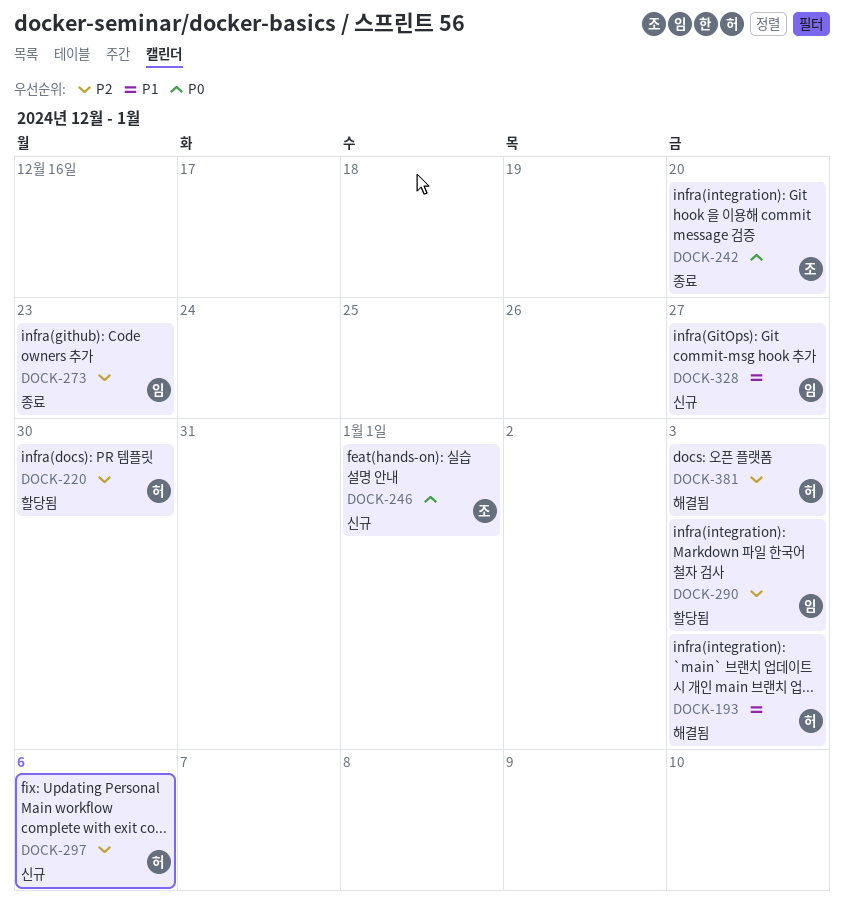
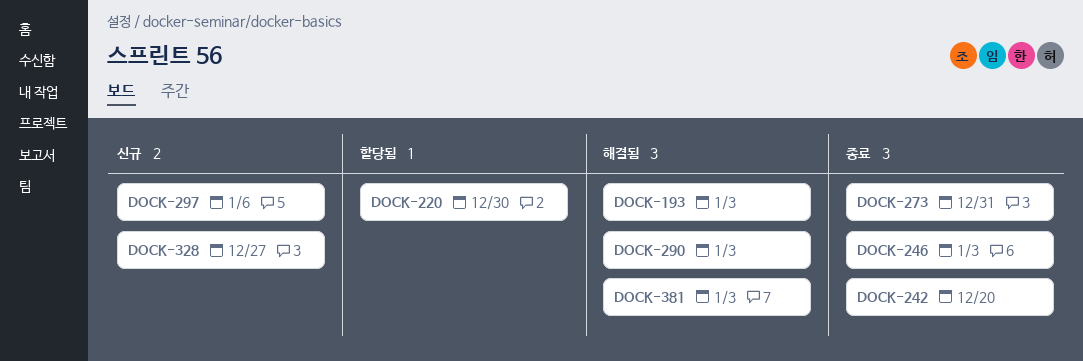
DOCK-246, status: 신규 -> 종료
DOCK-246, due: Jan 1 -> Jan 3
DOCK-273, due: Dec 23 -> Dec 31
DOCK-290, status: 할당됨 -> 해결됨

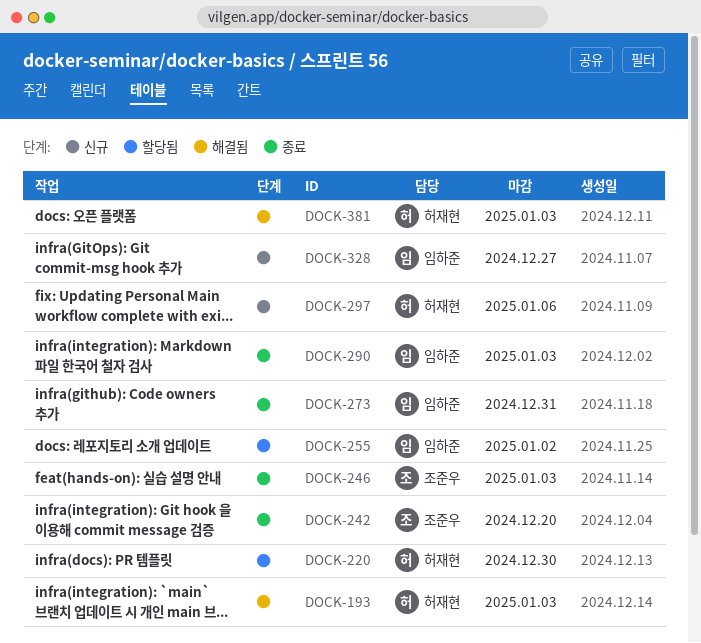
DOCK-255: none -> present
DOCK-290, status: 해결됨 -> 종료

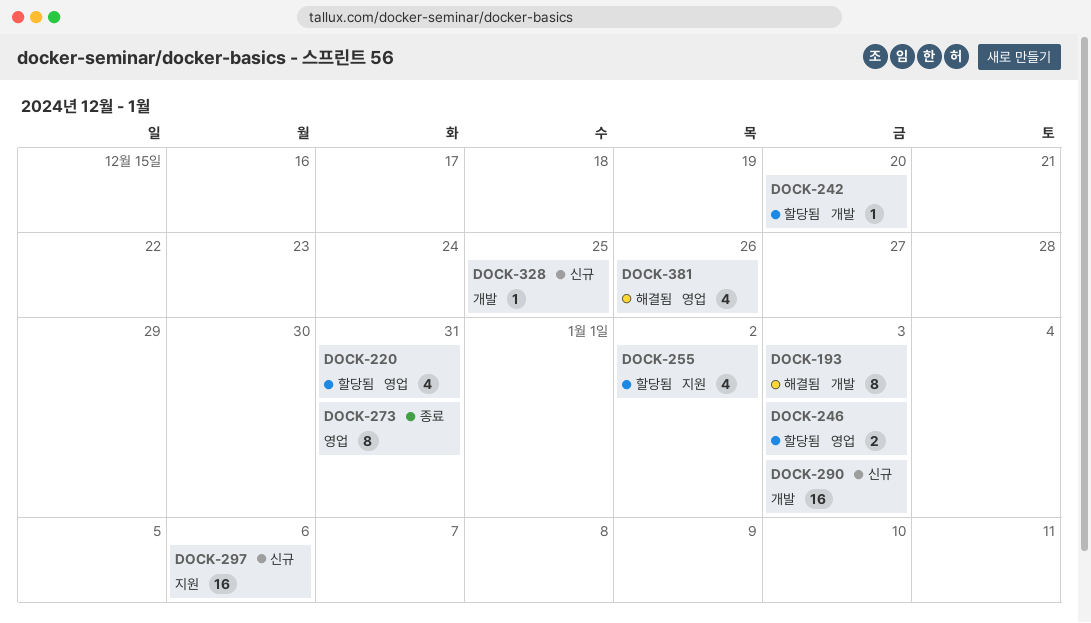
DOCK-220, due: Dec 30 -> Dec 31
DOCK-242, status: 종료 -> 할당됨
DOCK-246, status: 종료 -> 할당됨
DOCK-290, status: 종료 -> 신규
DOCK-328, due: Dec 27 -> Dec 25
DOCK-381, due: Jan 3 -> Dec 26

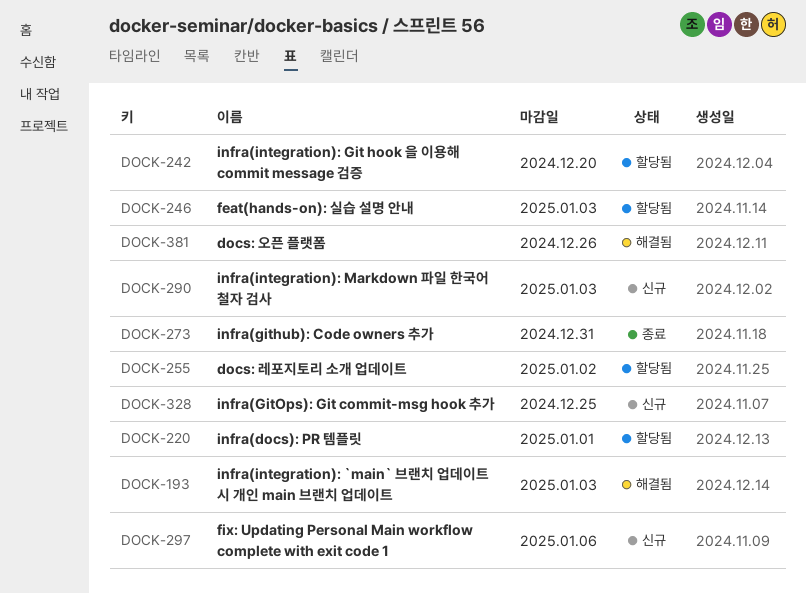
DOCK-220, due: Dec 31 -> Jan 1

